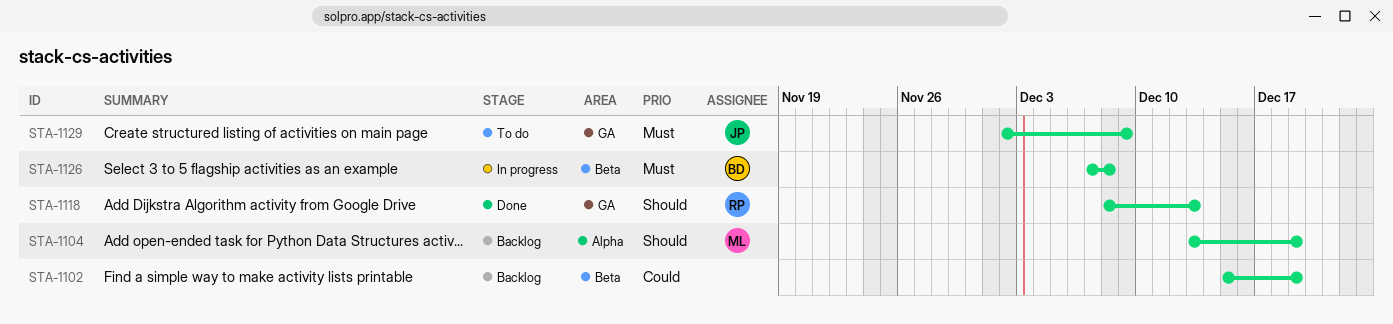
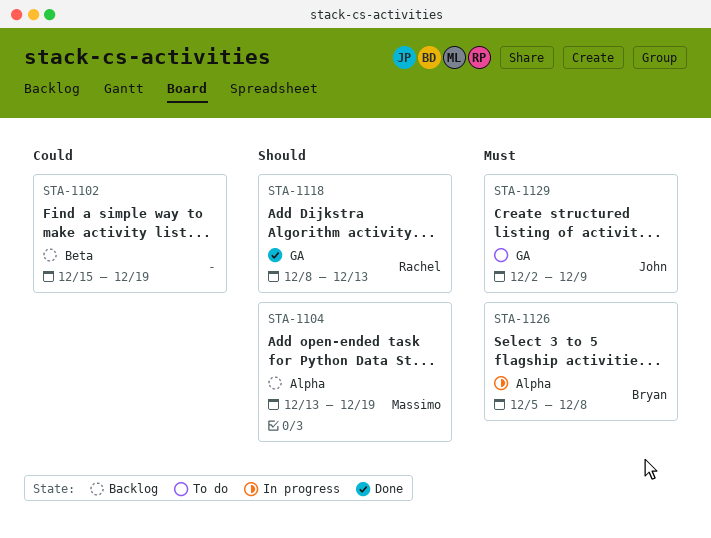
STA-1126, label: Beta -> Alpha
STA-1126, start: Dec 7 -> Dec 5

